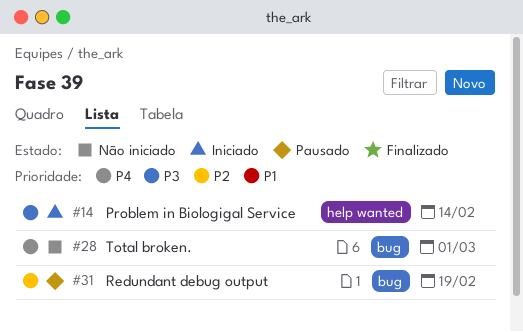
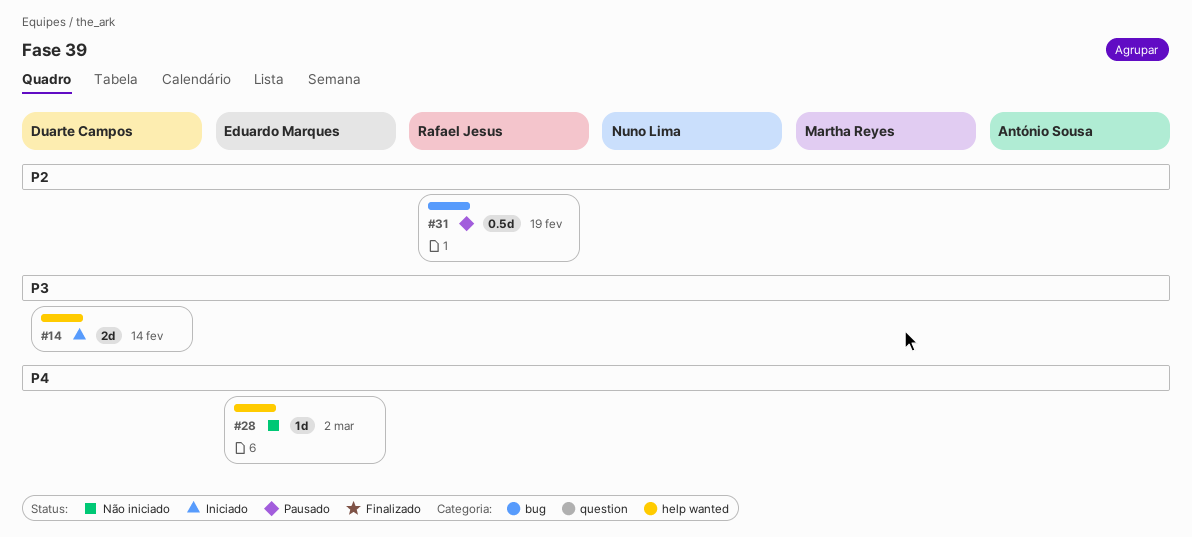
#28, label: bug -> help wanted
#28, due: Mar 1 -> Mar 2

